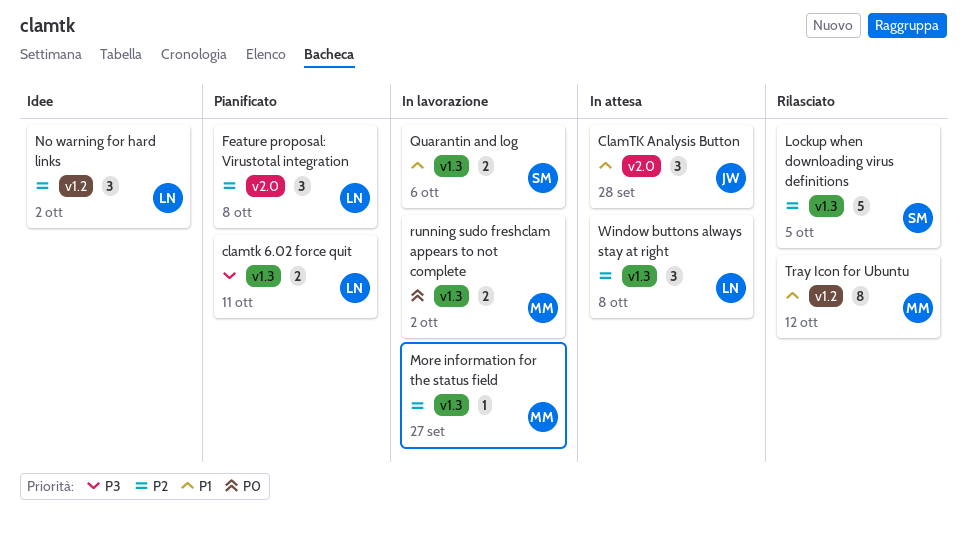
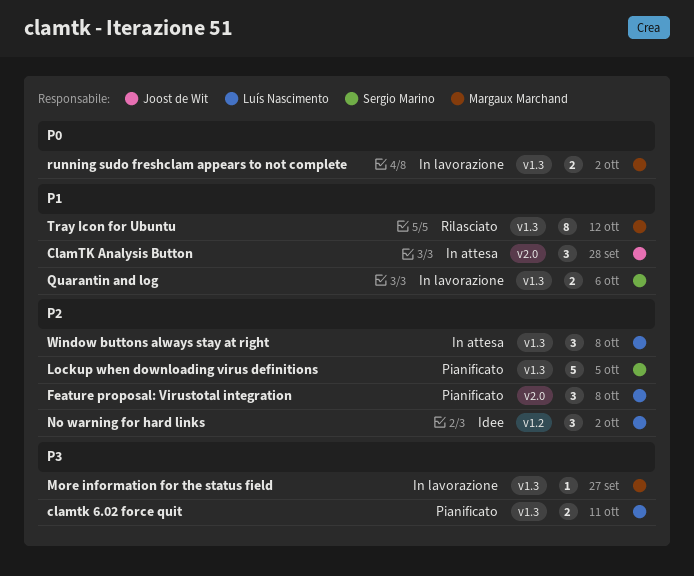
Lockup when downloading virus definitions, status: Rilasciato -> Pianificato
More information for the status field, priority: P2 -> P3
Tray Icon for Ubuntu, label: v1.2 -> v1.3

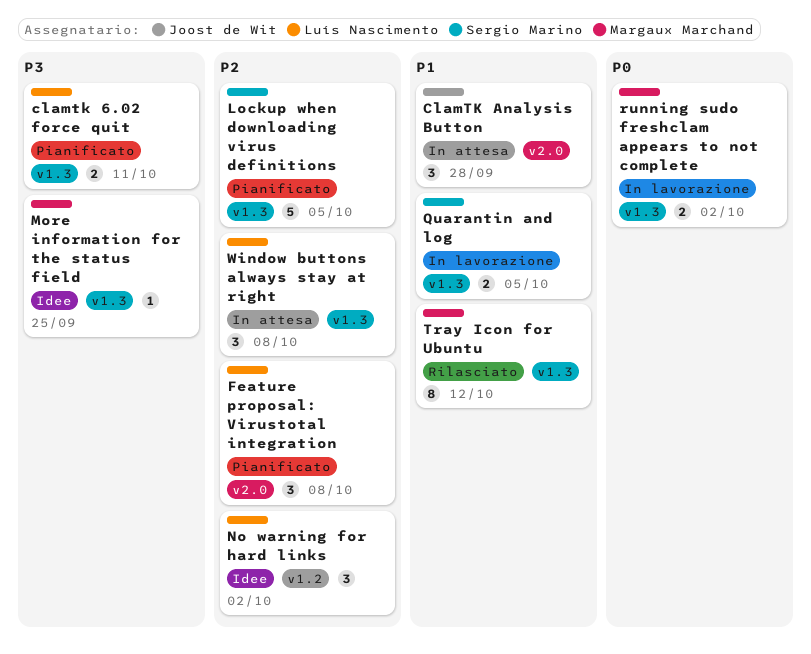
More information for the status field, status: In lavorazione -> Idee
More information for the status field, due: Sep 27 -> Sep 25
Quarantin and log, due: Oct 6 -> Oct 5

